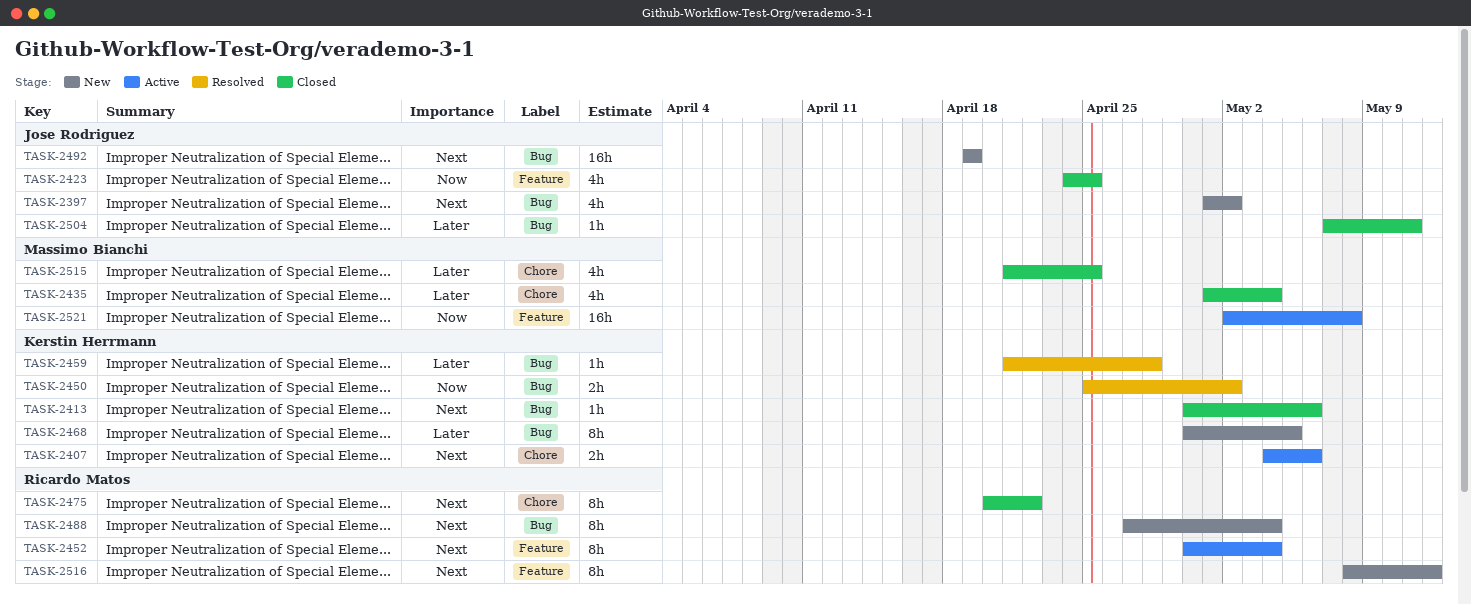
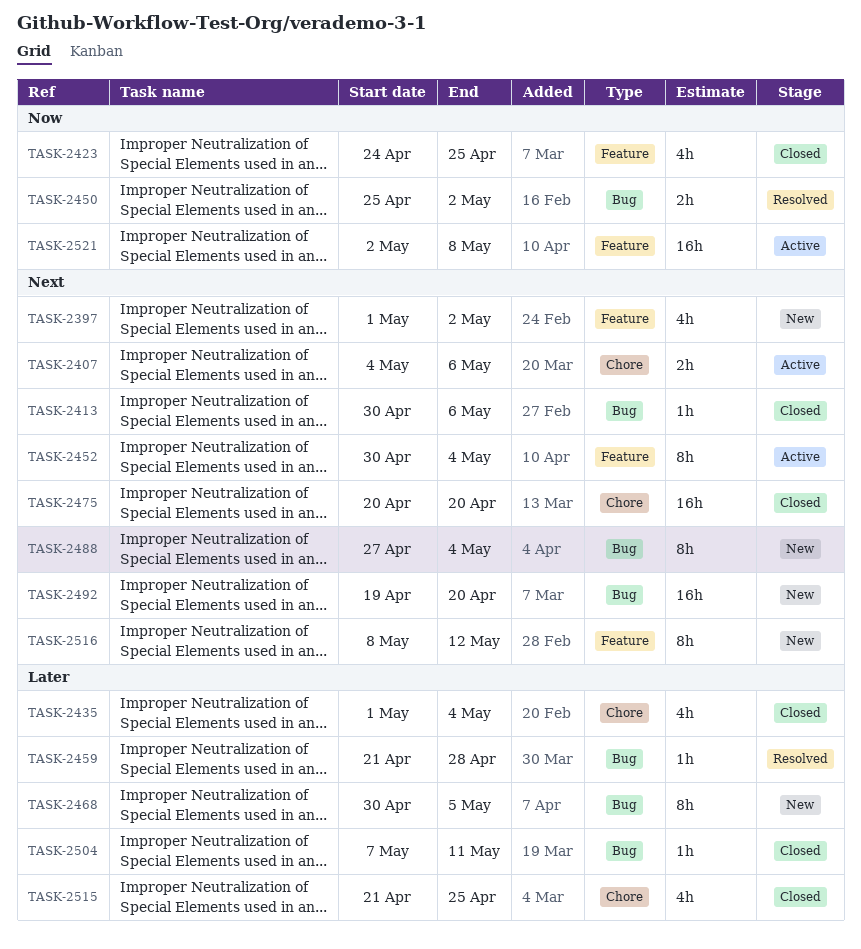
TASK-2397, label: Bug -> Feature
TASK-2475, estimate: 8h -> 16h
TASK-2475, due: Apr 22 -> Apr 20
TASK-2492, due: Apr 19 -> Apr 20

